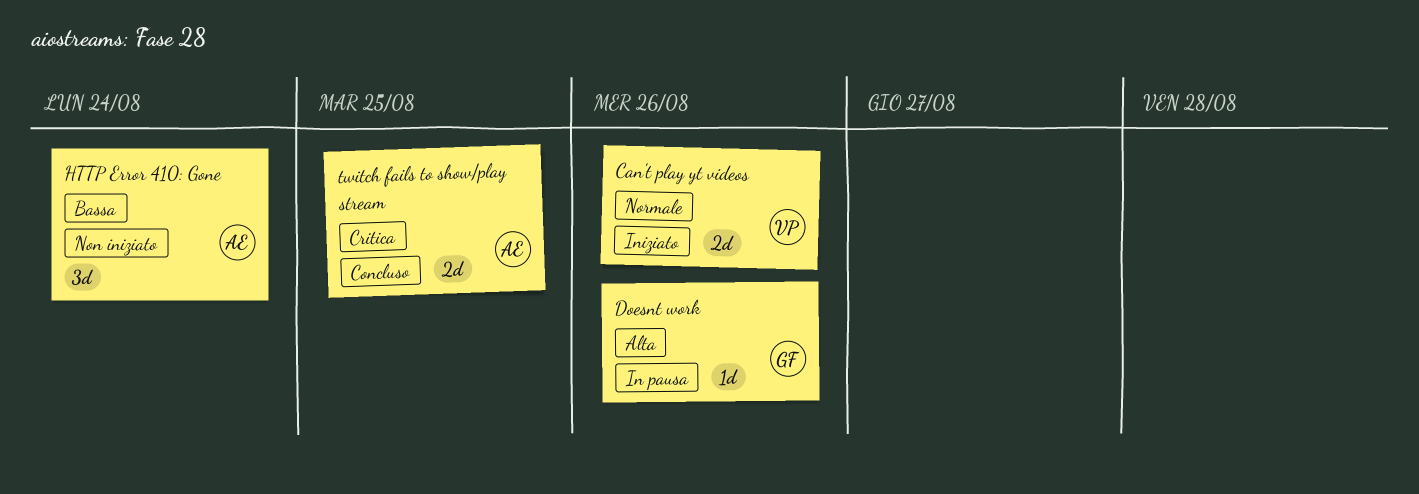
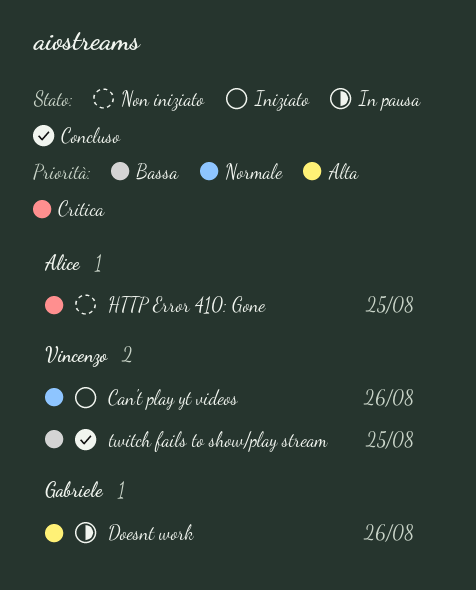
HTTP Error 410: Gone, priority: Bassa -> Critica
HTTP Error 410: Gone, due: Aug 24 -> Aug 25
twitch fails to show/play stream, owner: Alice -> Vincenzo
twitch fails to show/play stream, priority: Critica -> Bassa

